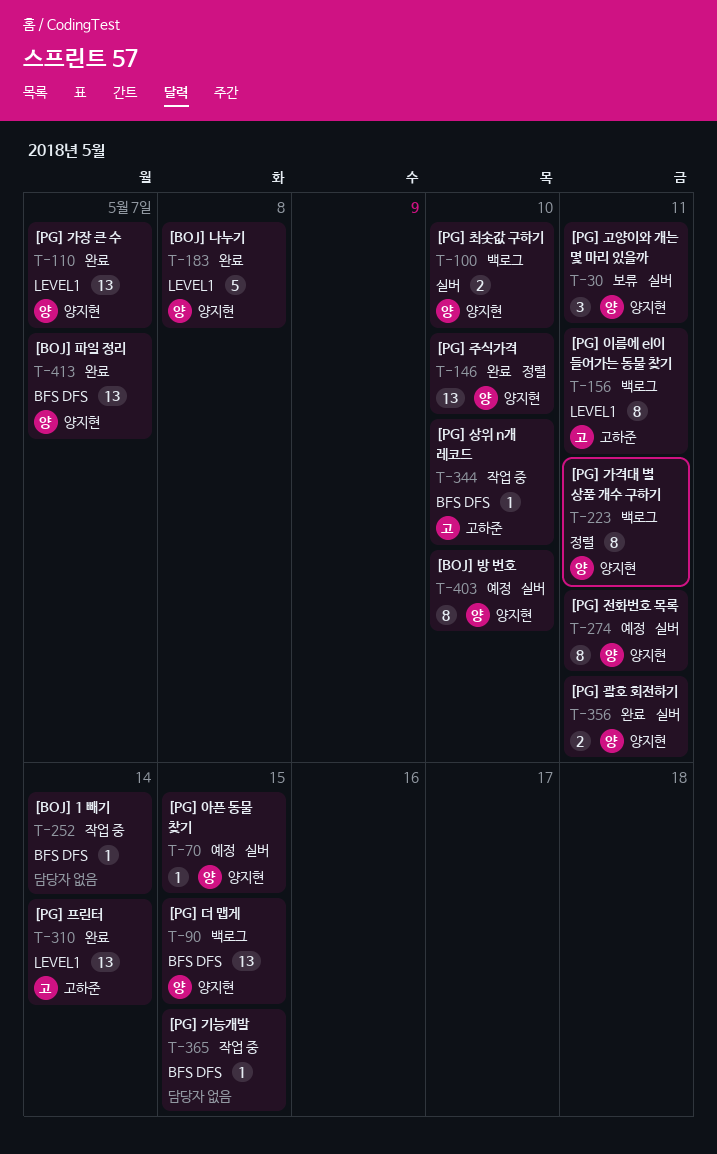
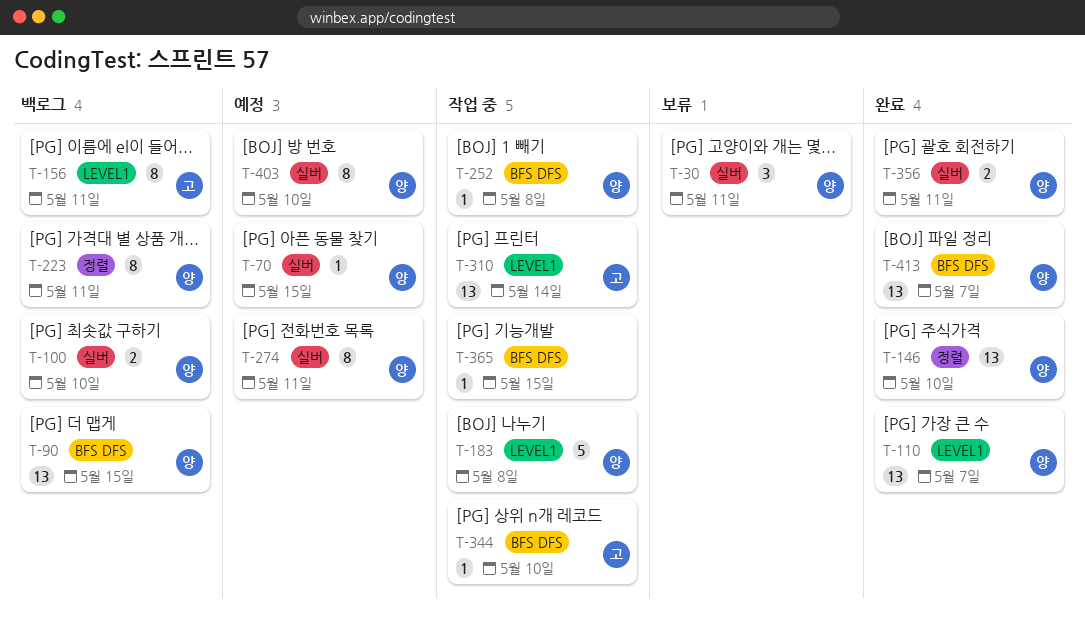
T-183, status: 완료 -> 작업 중
T-252, owner: none -> 양지현
T-252, due: May 14 -> May 8
T-310, status: 완료 -> 작업 중

